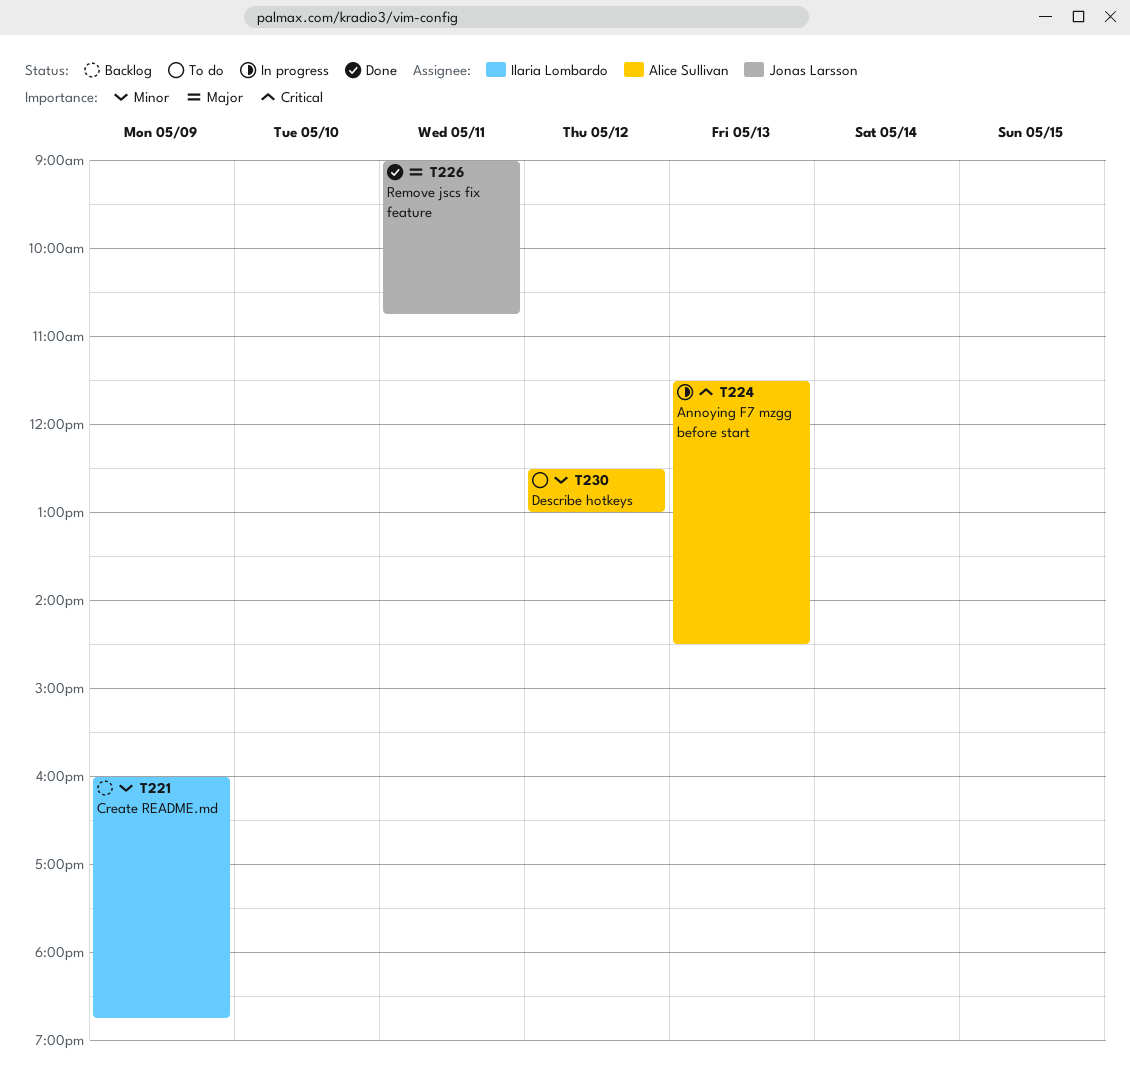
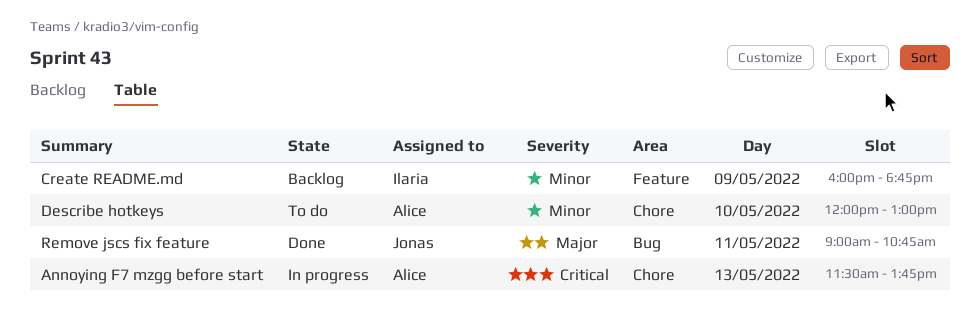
Annoying F7 mzgg before start, ends: 14:30 -> 13:45
Describe hotkeys, day: May 12 -> May 10
Describe hotkeys, begins: 12:30 -> 12:00

